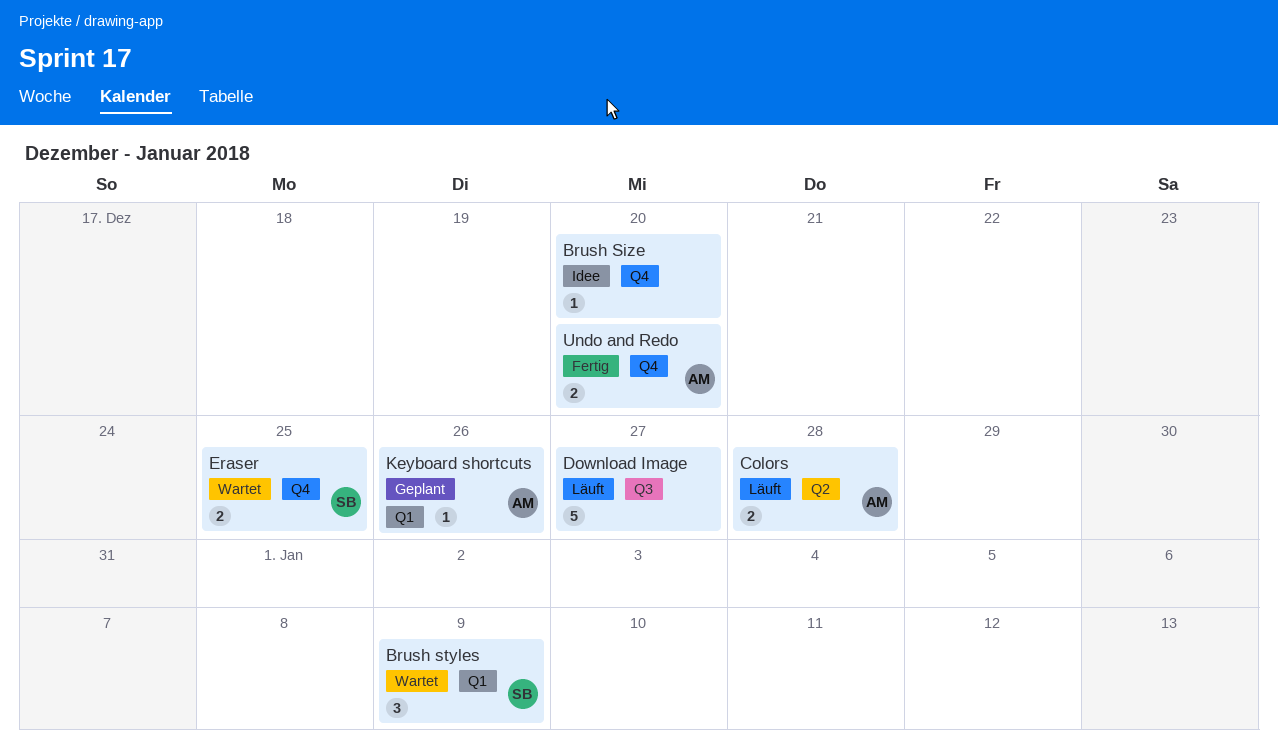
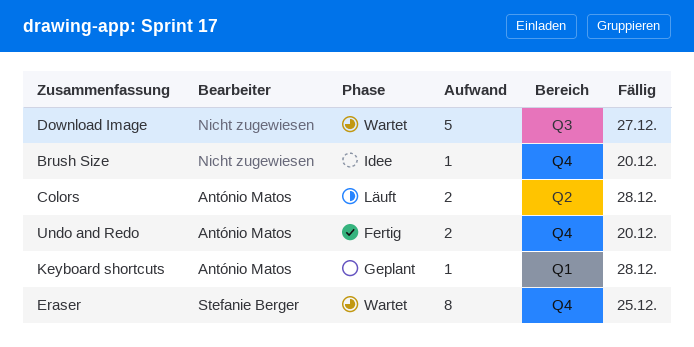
Brush styles: present -> none
Download Image, status: Läuft -> Wartet
Eraser, estimate: 2 -> 8
Keyboard shortcuts, due: Dec 26 -> Dec 28

